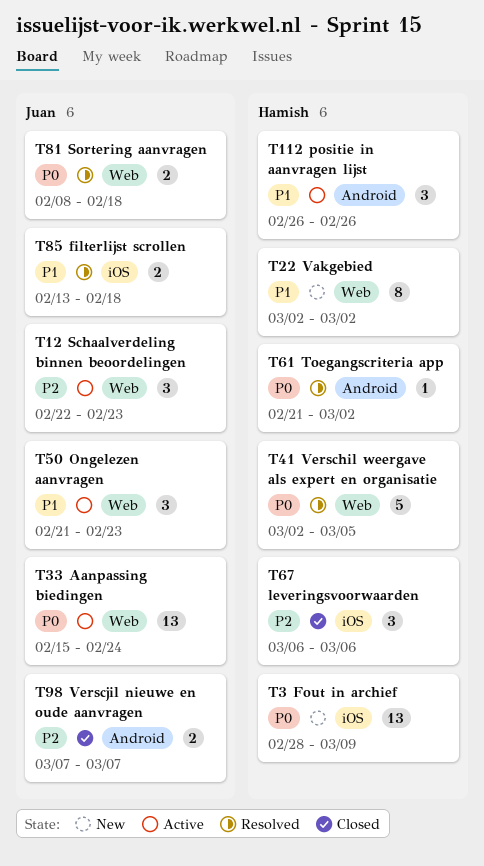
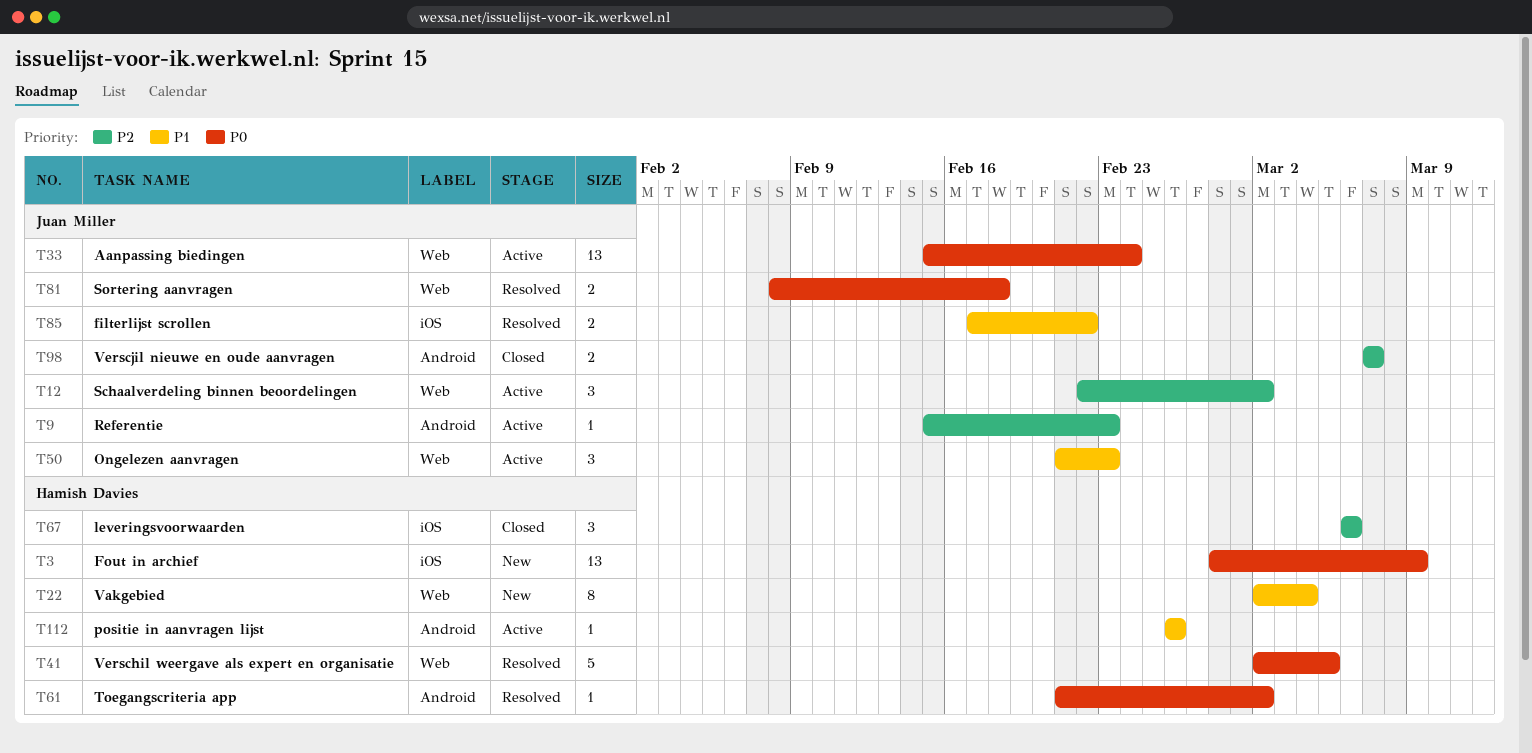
T9: none -> present
T12, due: Feb 23 -> Mar 2
T22, due: Mar 2 -> Mar 4
T85, start: Feb 13 -> Feb 17
T85, due: Feb 18 -> Feb 22
T112, estimate: 3 -> 1

